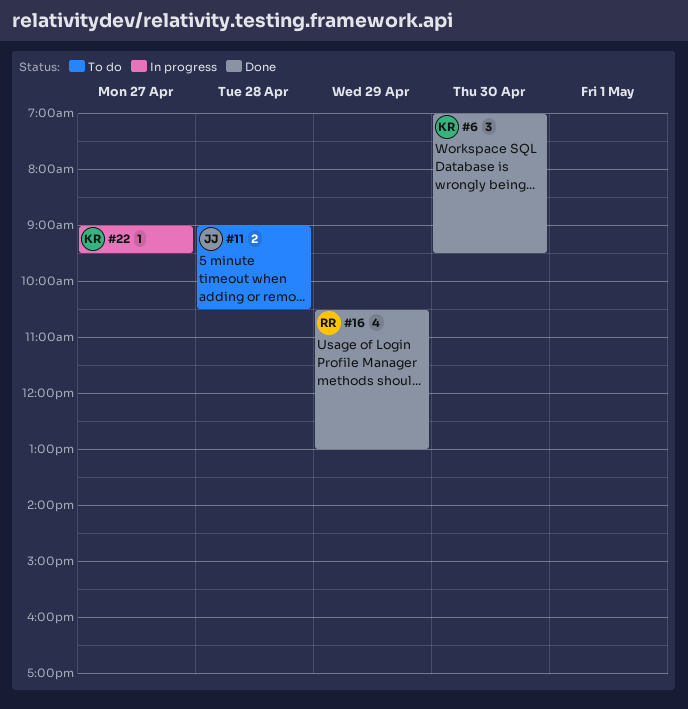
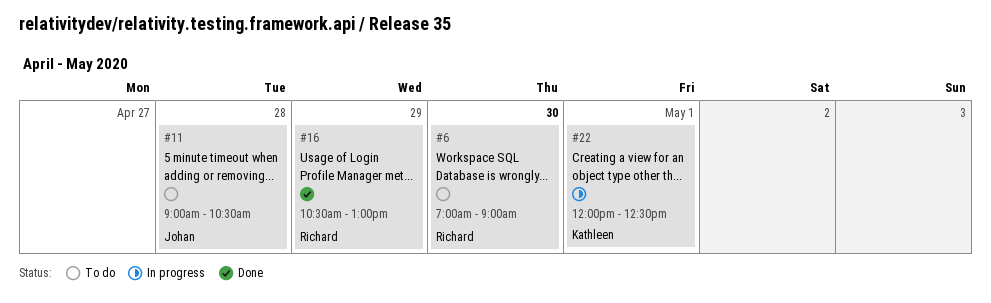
#6, status: Done -> To do
#6, owner: Kathleen -> Richard
#6, ends: 09:30 -> 09:00
#22, day: Apr 27 -> May 1
#22, begins: 09:00 -> 12:00
#22, ends: 09:30 -> 12:30

